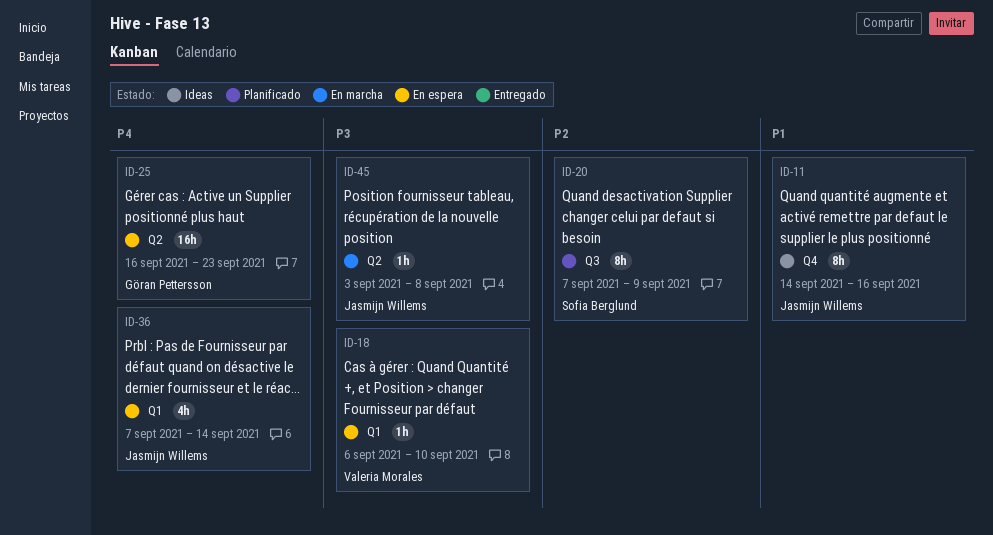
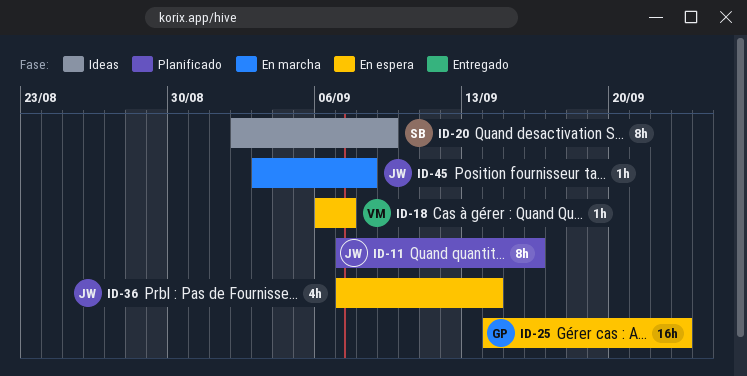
ID-11, status: Ideas -> Planificado
ID-11, start: Sep 14 -> Sep 7
ID-18, due: Sep 10 -> Sep 7
ID-20, status: Planificado -> Ideas
ID-20, start: Sep 7 -> Sep 2
ID-25, start: Sep 16 -> Sep 14

